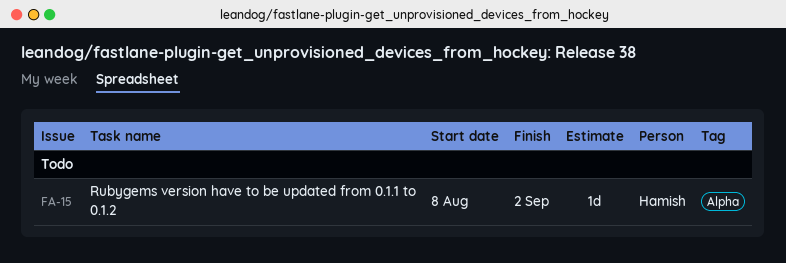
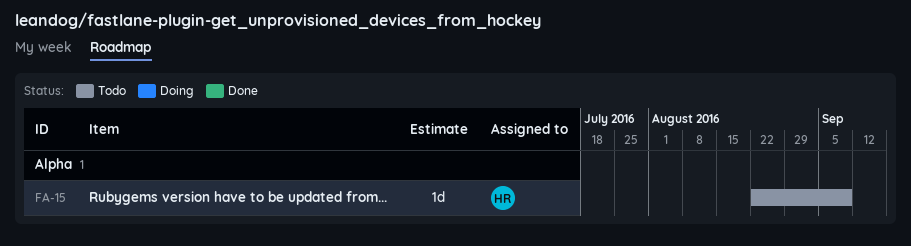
FA-15, start: Aug 8 -> Aug 22
FA-15, due: Sep 2 -> Sep 9

